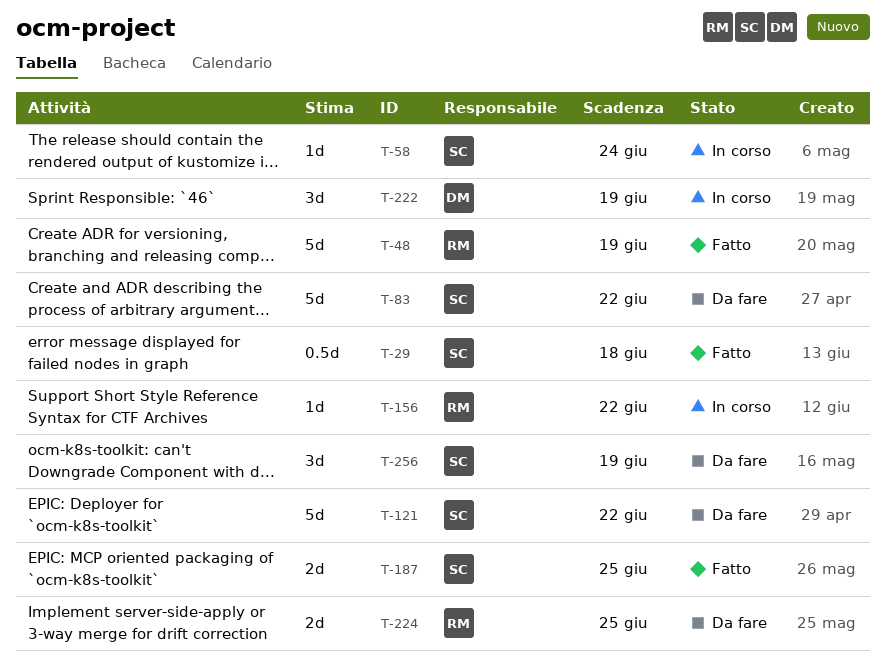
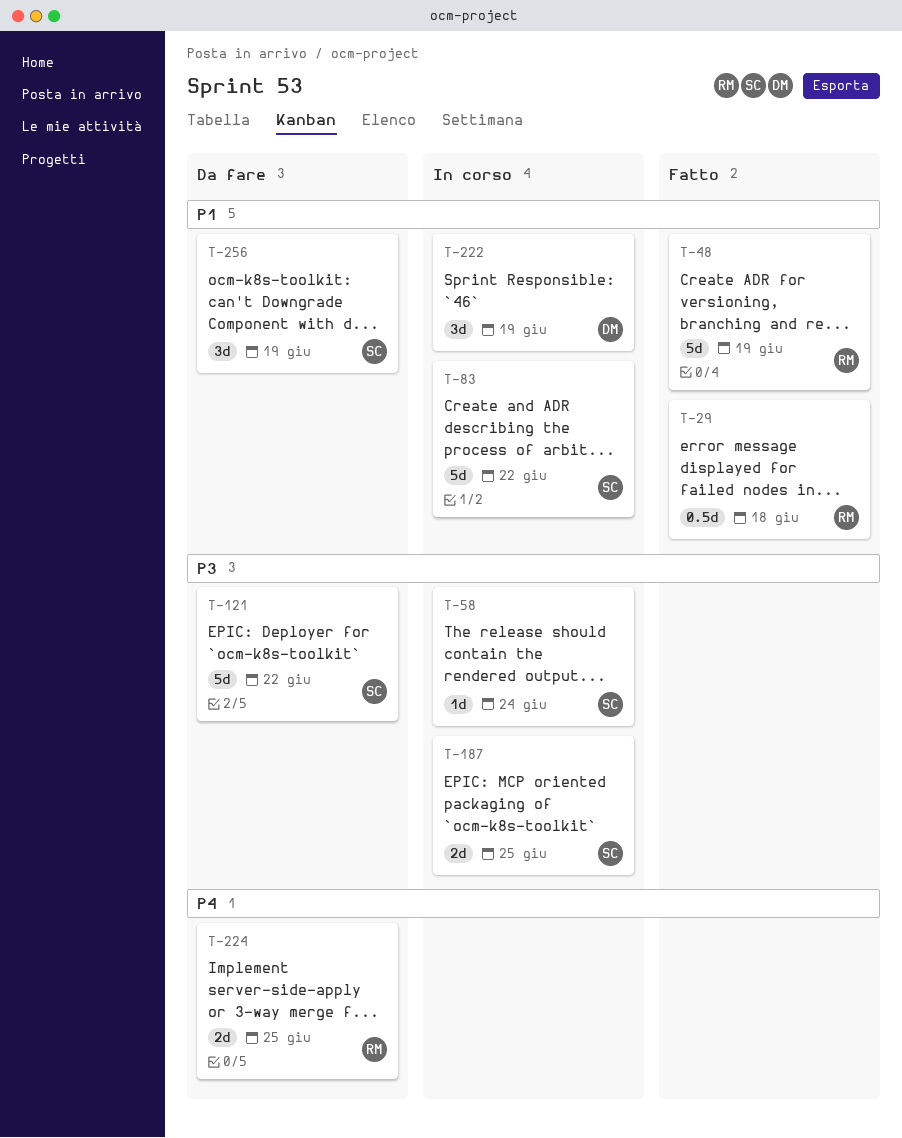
T-29, owner: SC -> RM
T-83, status: Da fare -> In corso
T-156: present -> none
T-187, status: Fatto -> In corso

